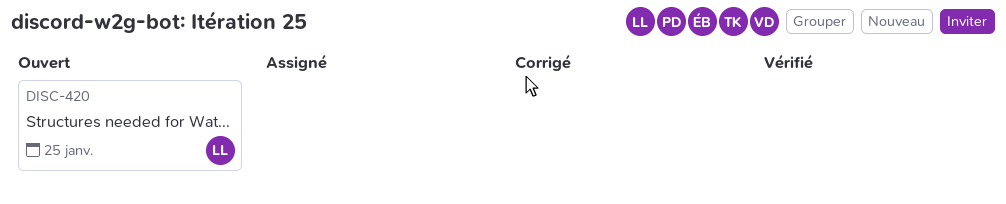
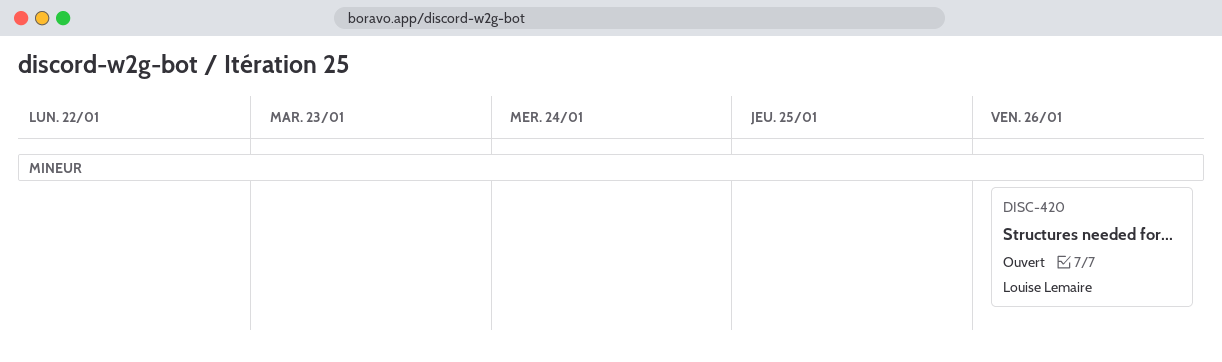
DISC-420, due: Jan 25 -> Jan 26

